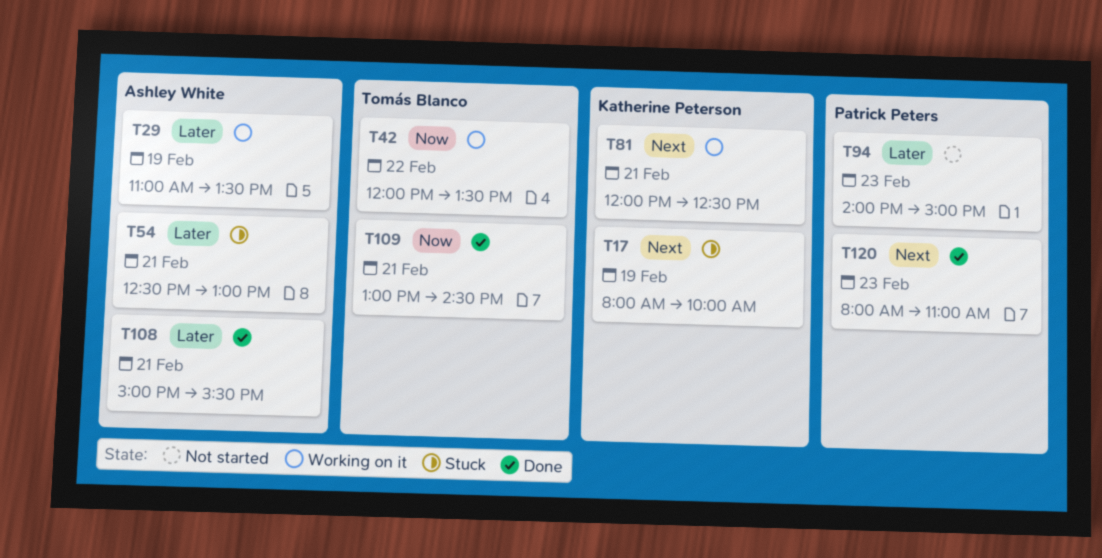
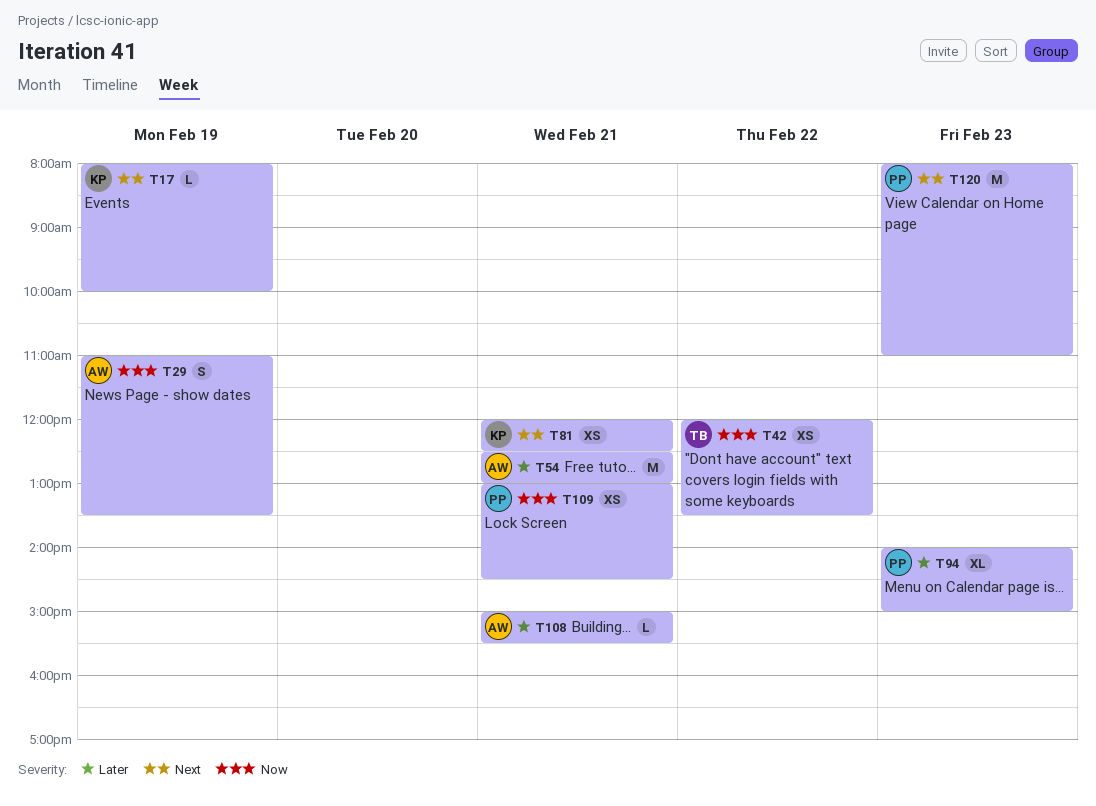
T29, priority: Later -> Now
T109, owner: Tomás Blanco -> Patrick Peters

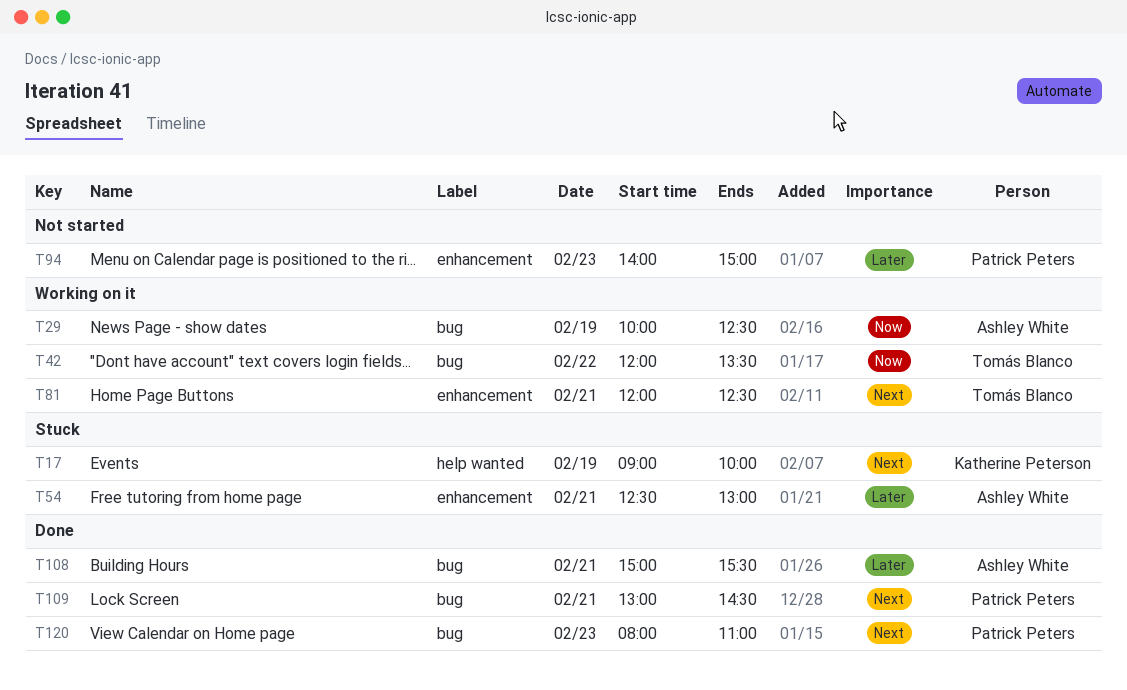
T17, begins: 08:00 -> 09:00
T29, begins: 11:00 -> 10:00
T29, ends: 13:30 -> 12:30
T81, owner: Katherine Peterson -> Tomás Blanco
T109, priority: Now -> Next

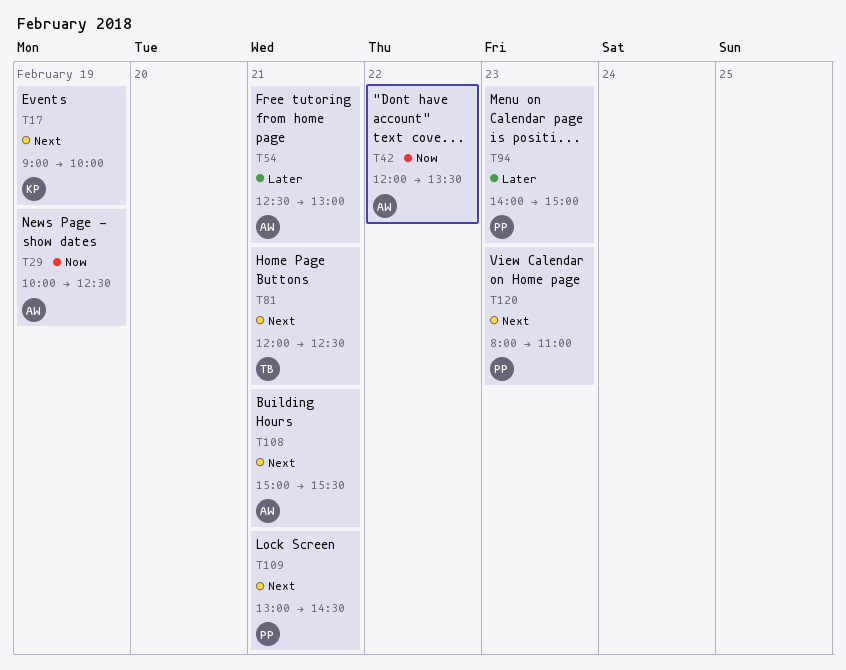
T42, owner: Tomás Blanco -> Ashley White
T108, priority: Later -> Next

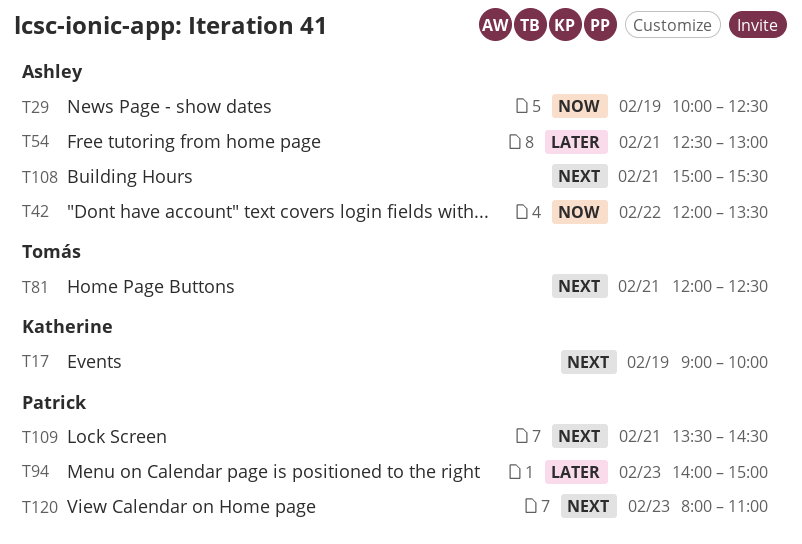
T109, begins: 13:00 -> 13:30

